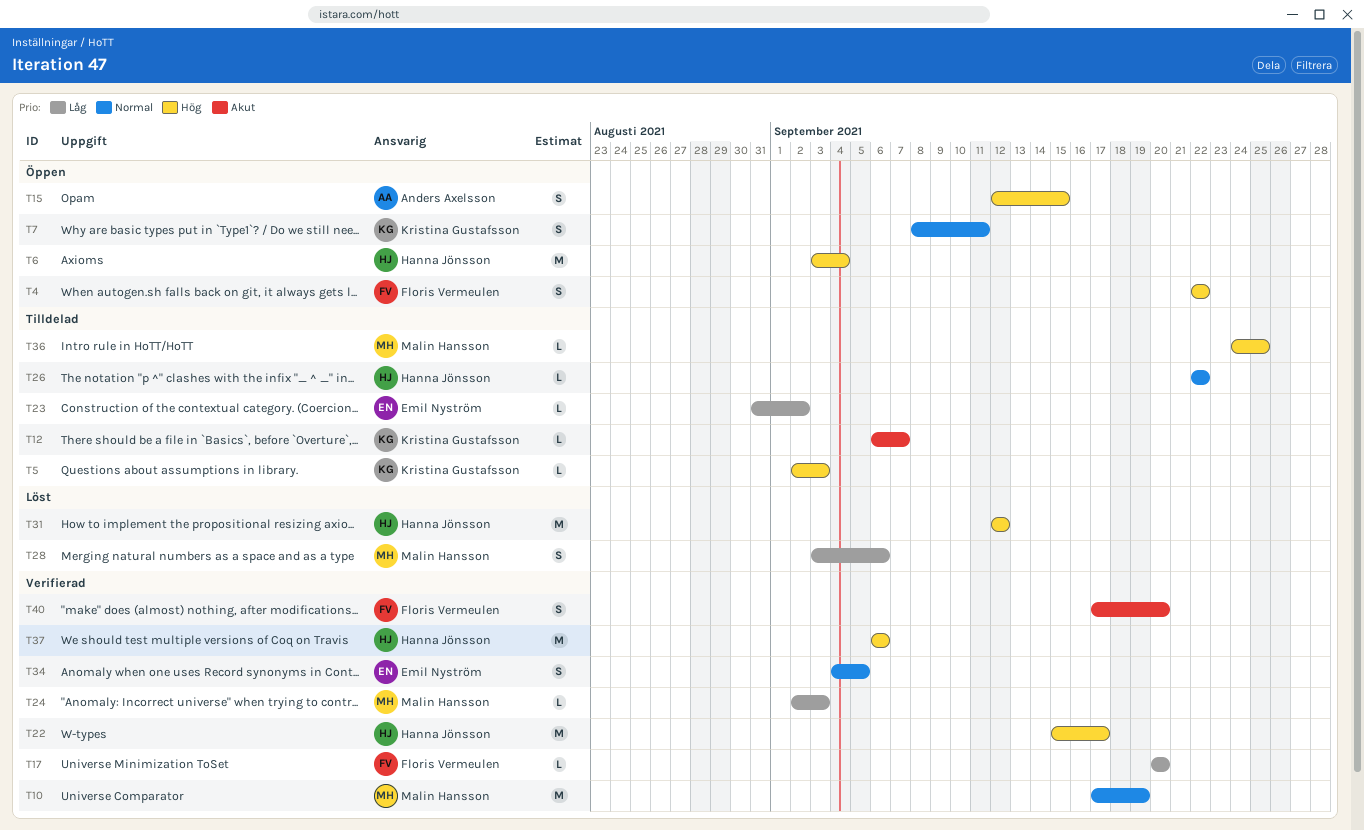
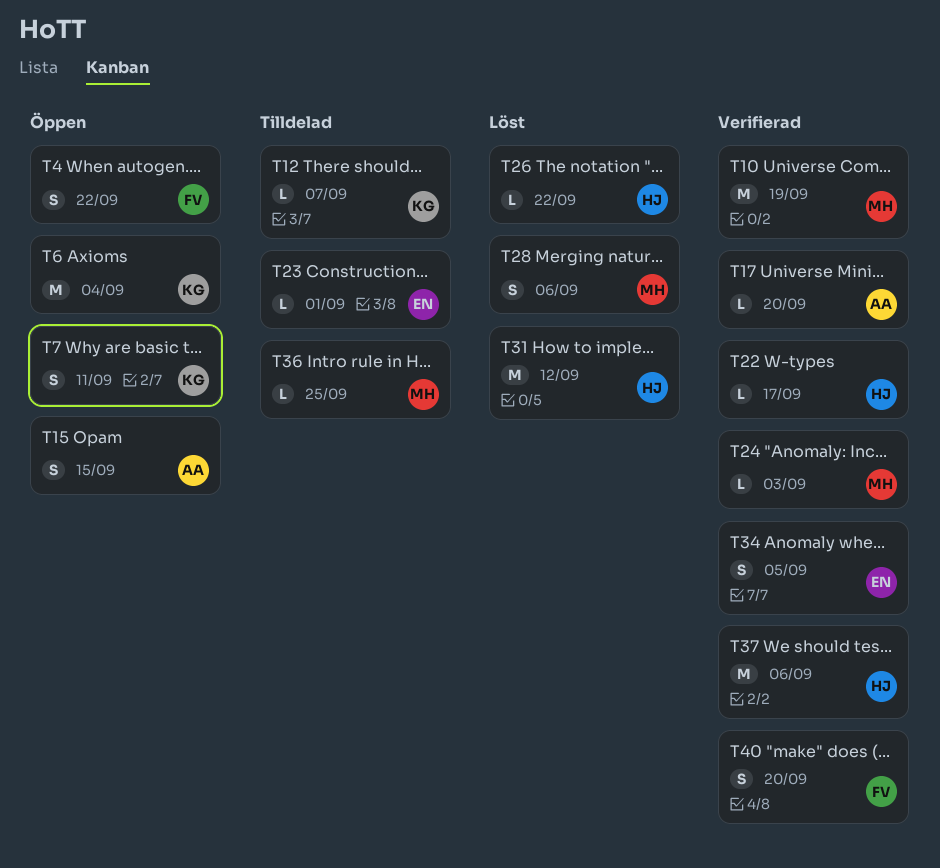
T5: present -> none
T6, owner: Hanna Jönsson -> Kristina Gustafsson
T17, owner: Floris Vermeulen -> Anders Axelsson
T22, estimate: M -> L
T23, due: Sep 2 -> Sep 1
T26, status: Tilldelad -> Löst

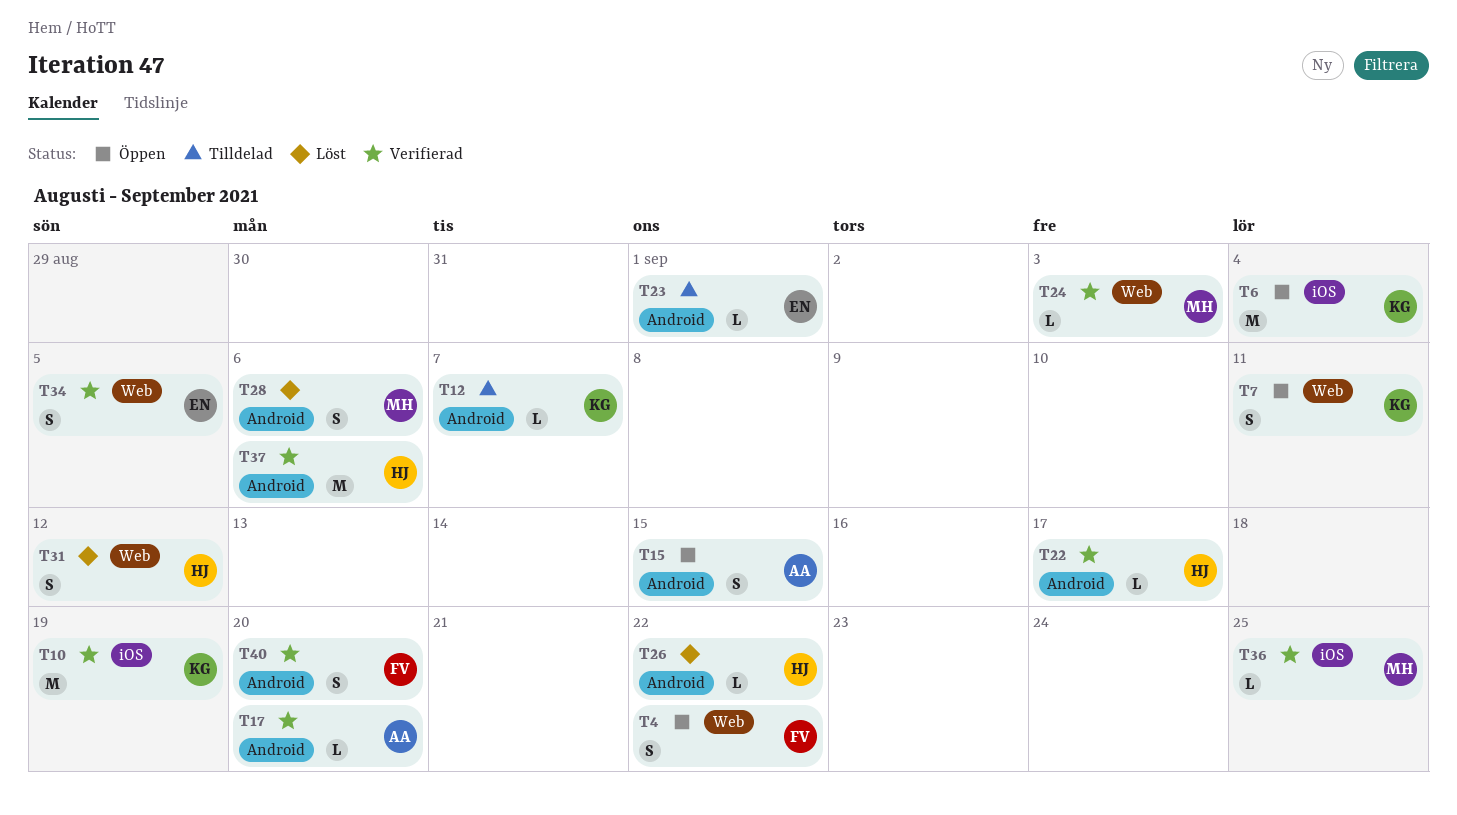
T10, owner: MH -> KG
T31, estimate: M -> S
T36, status: Tilldelad -> Verifierad

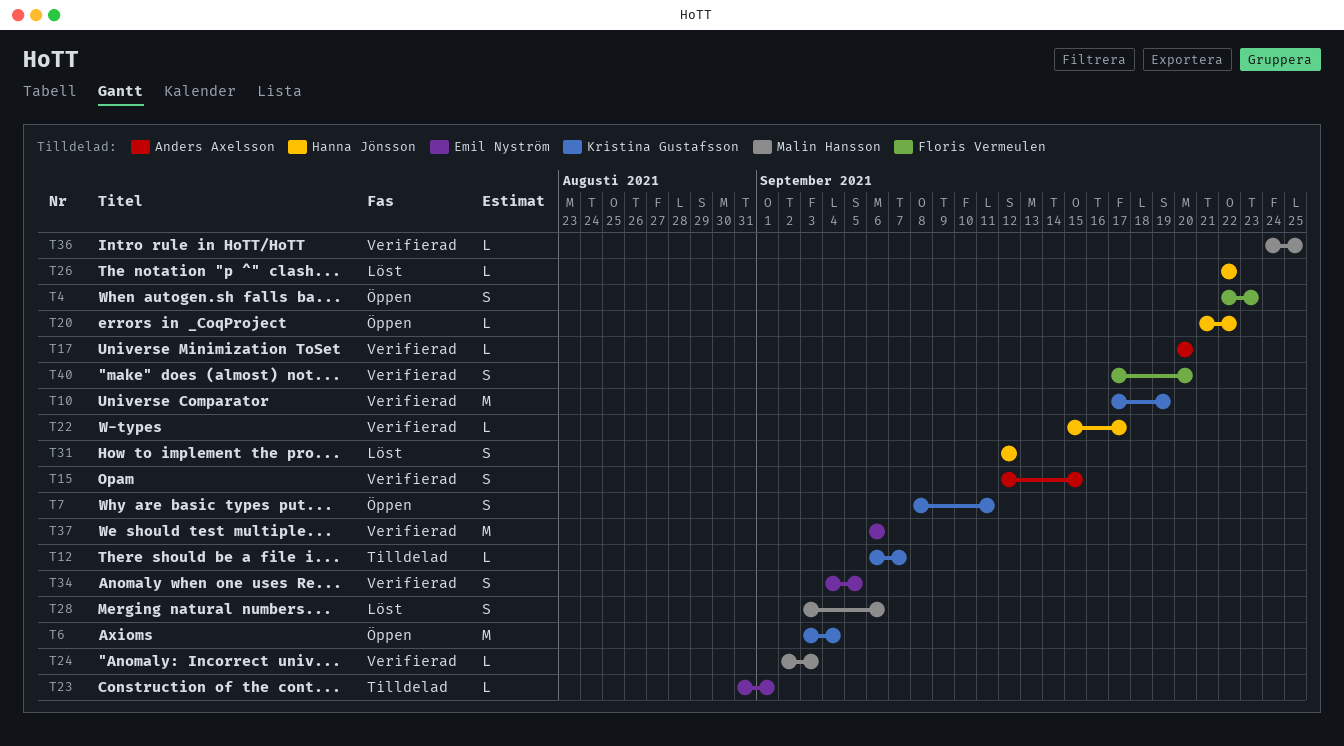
T4, due: Sep 22 -> Sep 23
T15, status: Öppen -> Verifierad
T20: none -> present
T37, owner: Hanna Jönsson -> Emil Nyström

